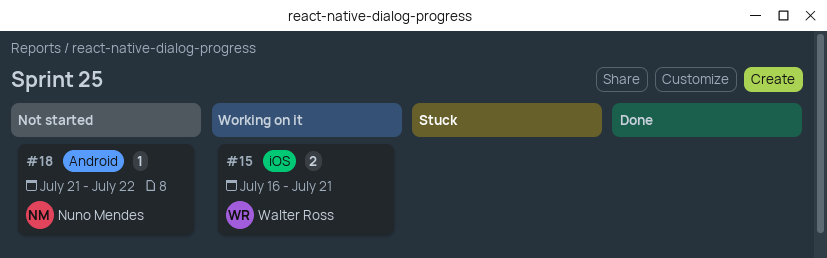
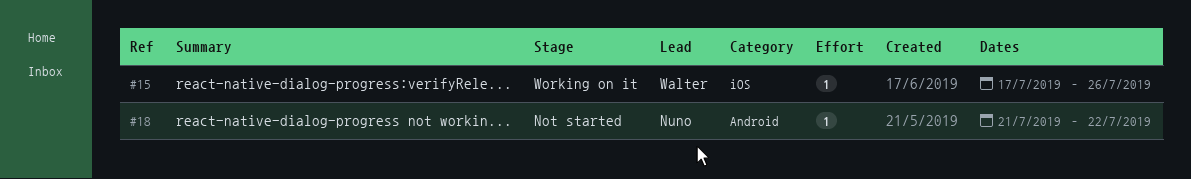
#15, estimate: 2 -> 1
#15, start: Jul 16 -> Jul 17
#15, due: Jul 21 -> Jul 26

